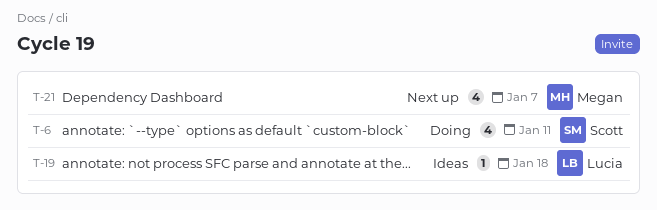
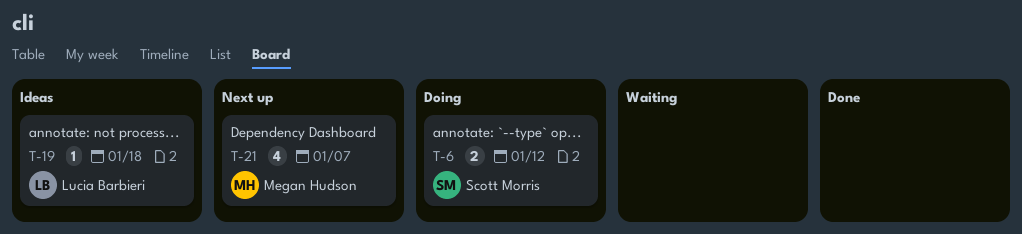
T-6, estimate: 4 -> 2
T-6, due: Jan 11 -> Jan 12

